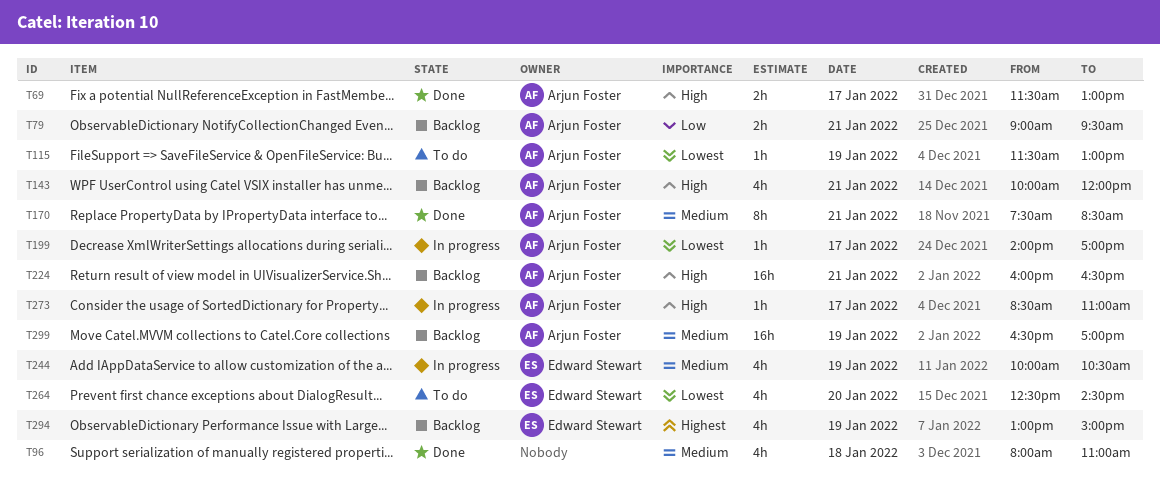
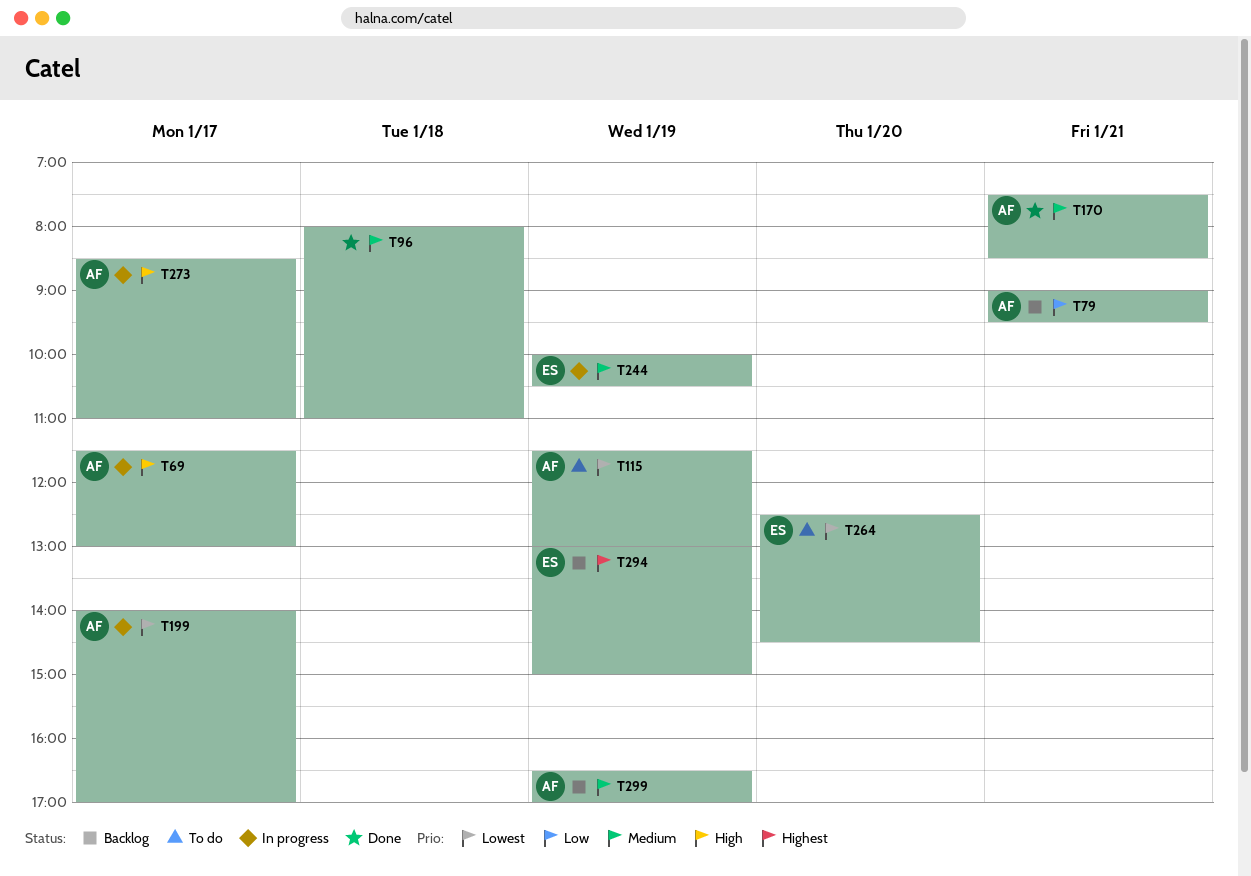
T69, status: Done -> In progress
T143: present -> none
T224: present -> none

